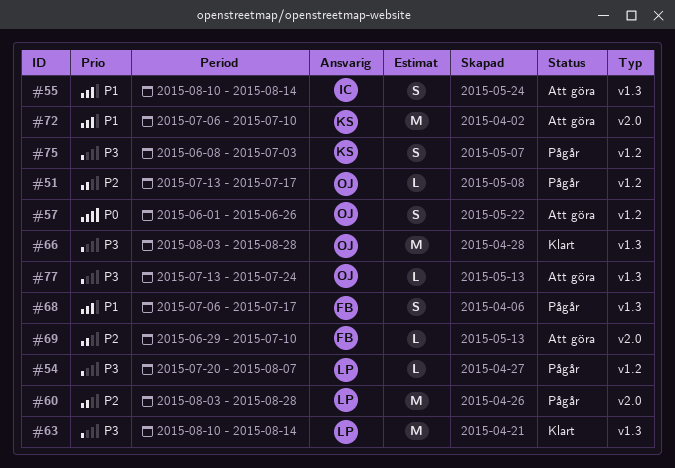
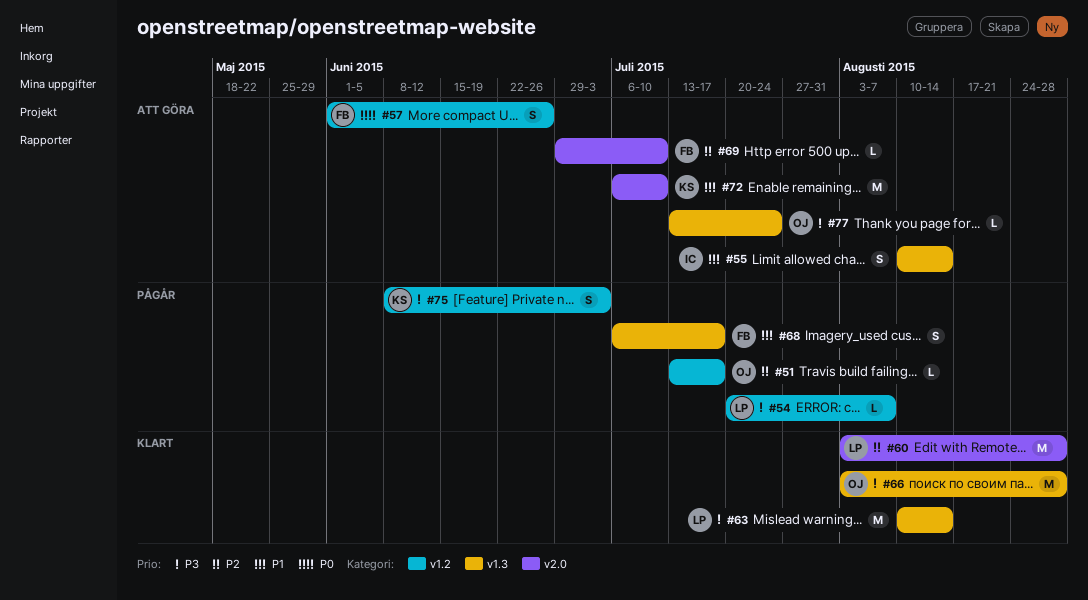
#57, owner: OJ -> FB
#60, status: Pågår -> Klart

